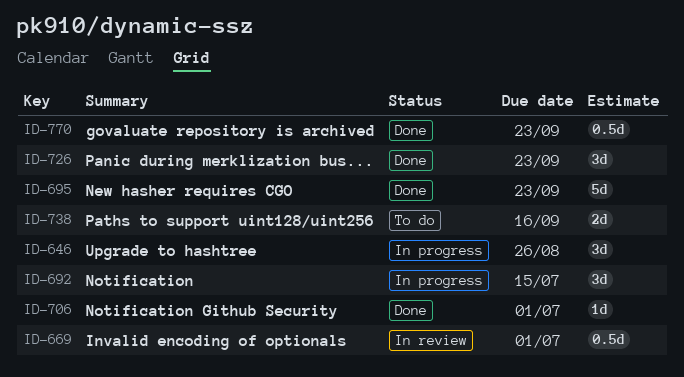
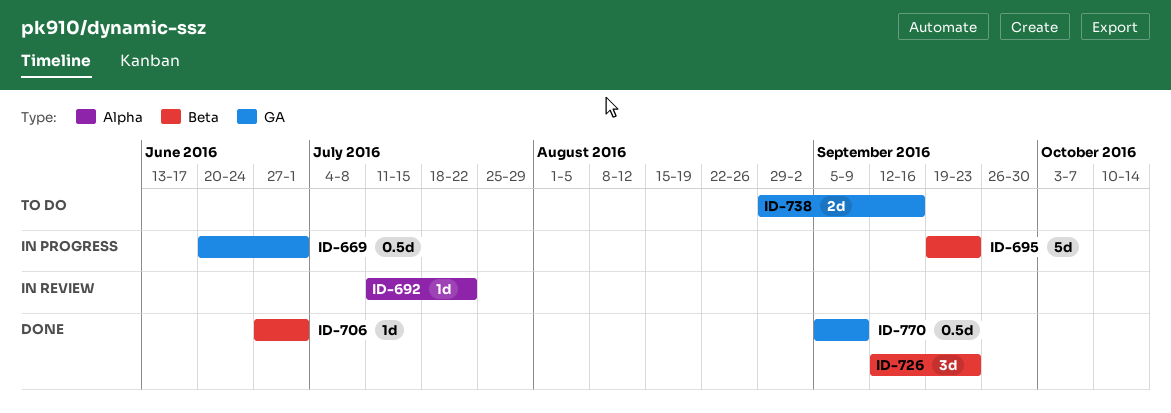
ID-646: present -> none
ID-669, status: In review -> In progress
ID-692, status: In progress -> In review
ID-692, estimate: 3d -> 1d
ID-692, due: Jul 15 -> Jul 22
ID-695, status: Done -> In progress
ID-770, due: Sep 23 -> Sep 9

